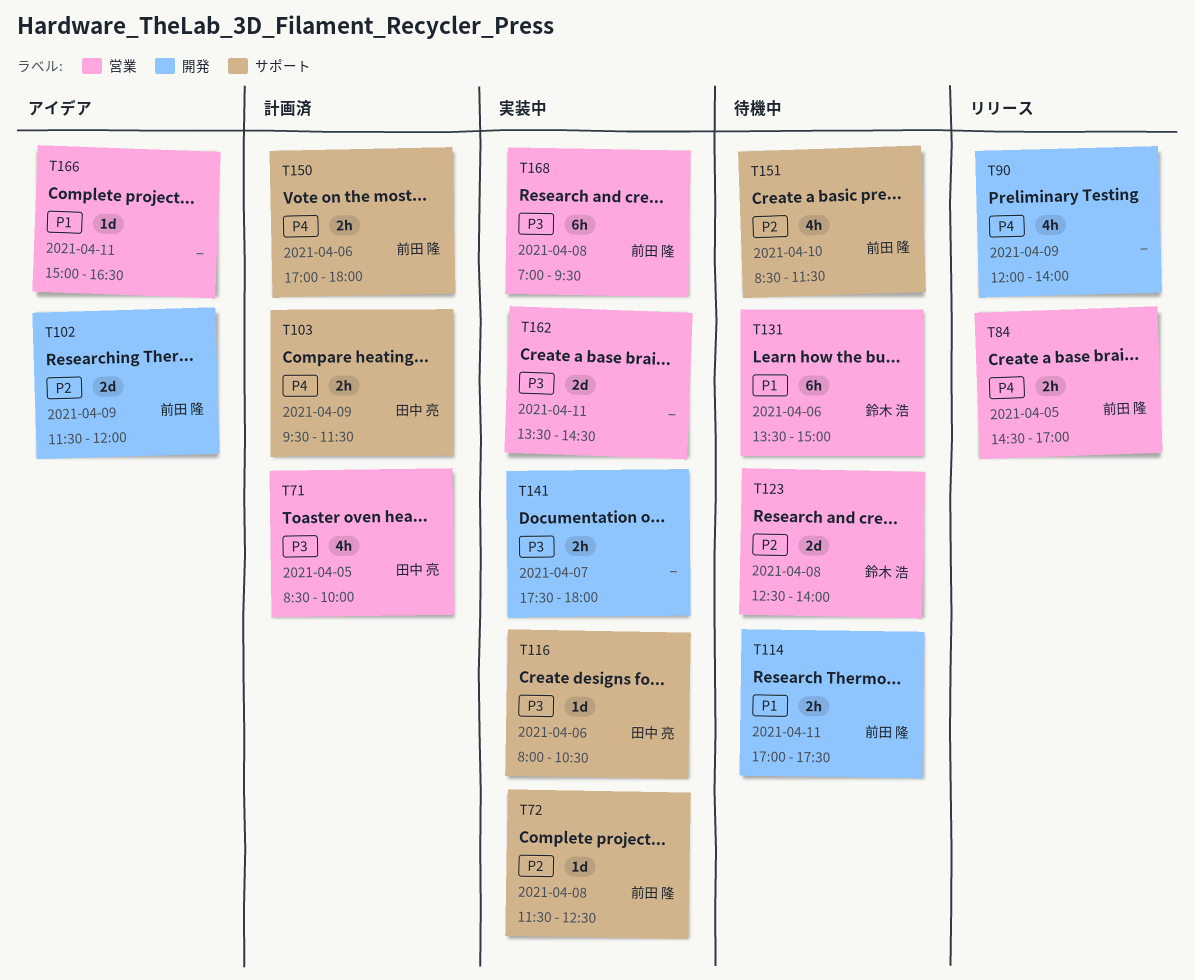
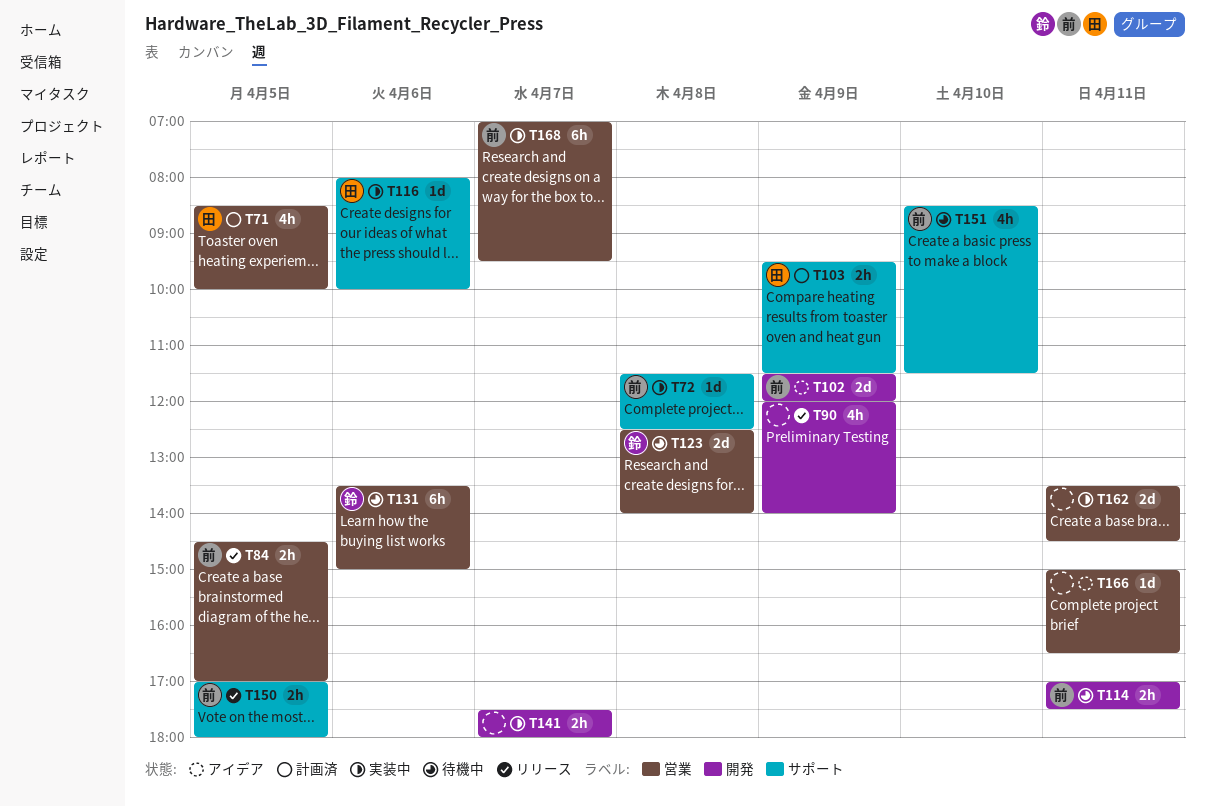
T116, ends: 10:30 -> 10:00
T150, status: 計画済 -> リリース
T150, day: Apr 6 -> Apr 5
T168, day: Apr 8 -> Apr 7

